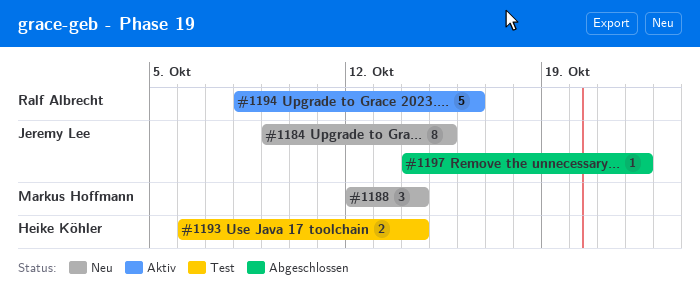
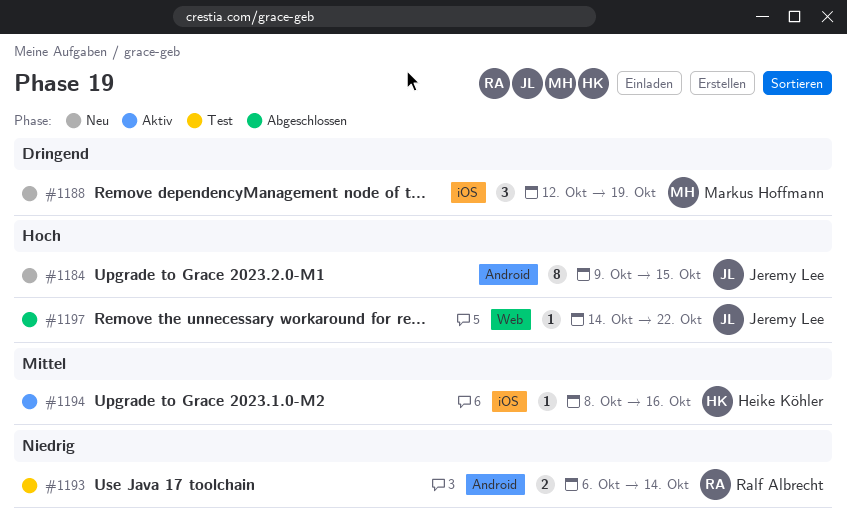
#1188, due: Oct 14 -> Oct 19
#1193, owner: Heike Köhler -> Ralf Albrecht
#1194, owner: Ralf Albrecht -> Heike Köhler
#1194, estimate: 5 -> 1

